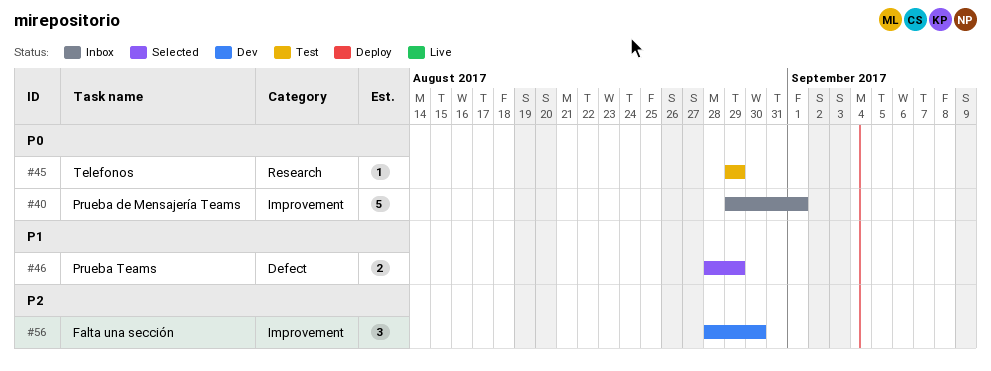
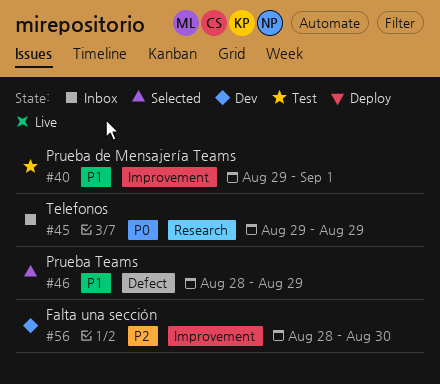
#40, status: Inbox -> Test
#40, priority: P0 -> P1
#45, status: Test -> Inbox

